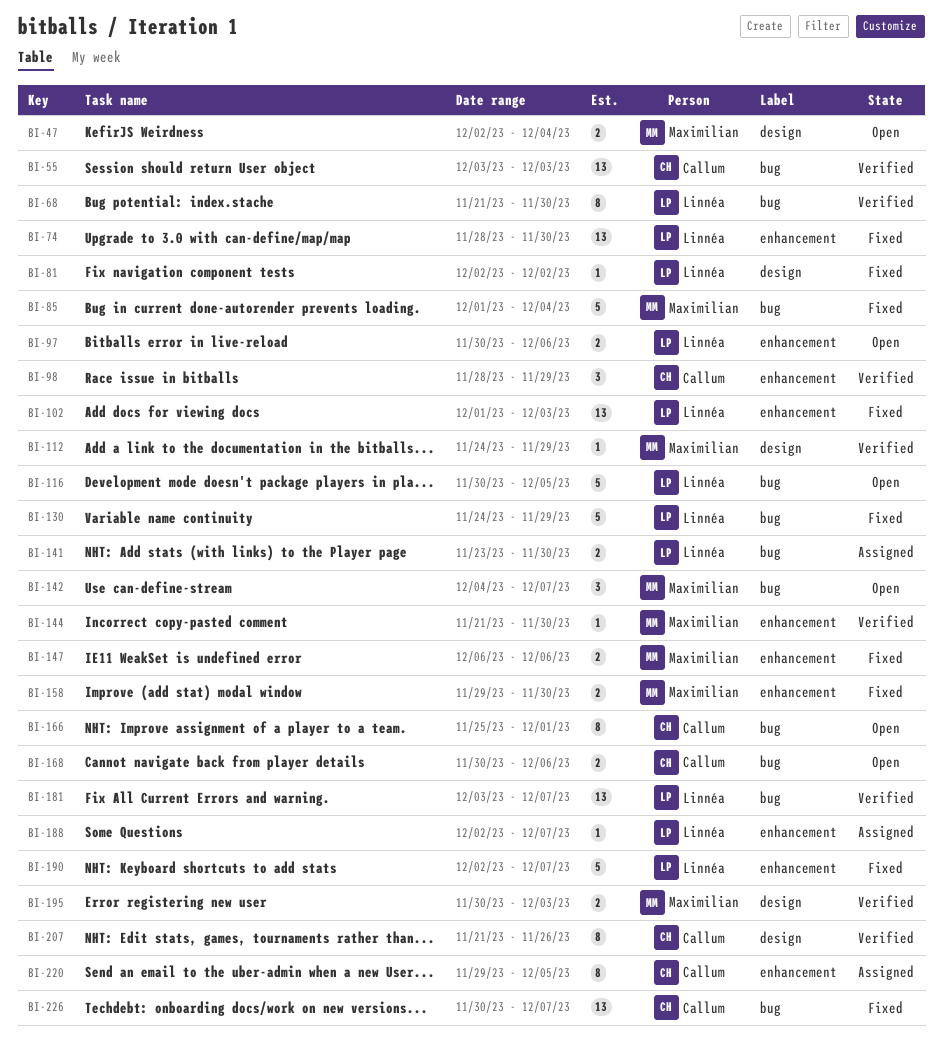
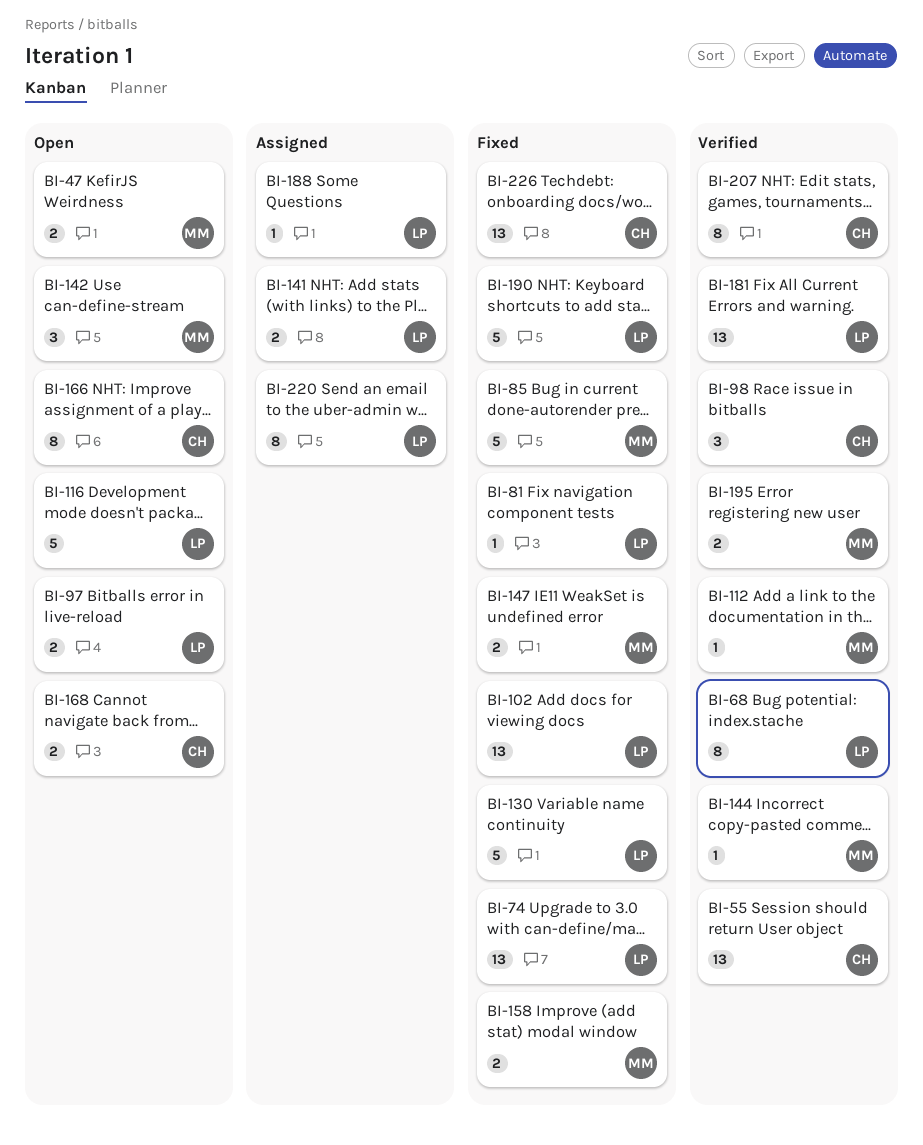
BI-220, owner: Callum -> Linnéa

